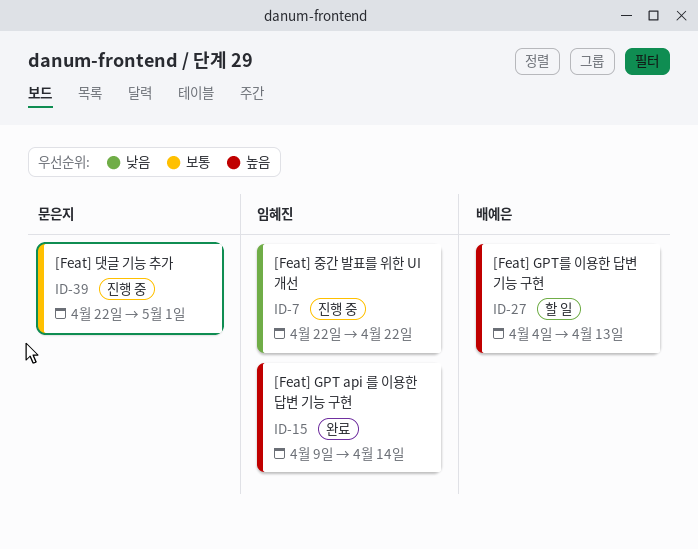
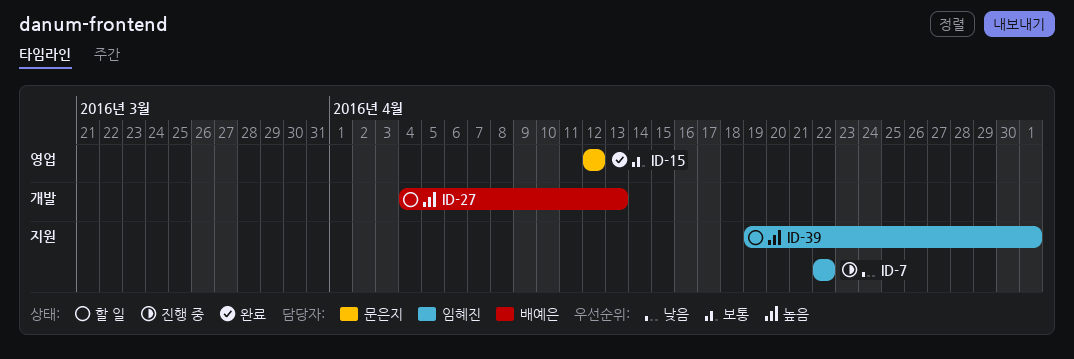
ID-15, owner: 임혜진 -> 문은지
ID-15, priority: 높음 -> 보통
ID-15, start: Apr 9 -> Apr 12
ID-15, due: Apr 14 -> Apr 12
ID-39, status: 진행 중 -> 할 일
ID-39, owner: 문은지 -> 임혜진
ID-39, priority: 보통 -> 높음
ID-39, start: Apr 22 -> Apr 19

